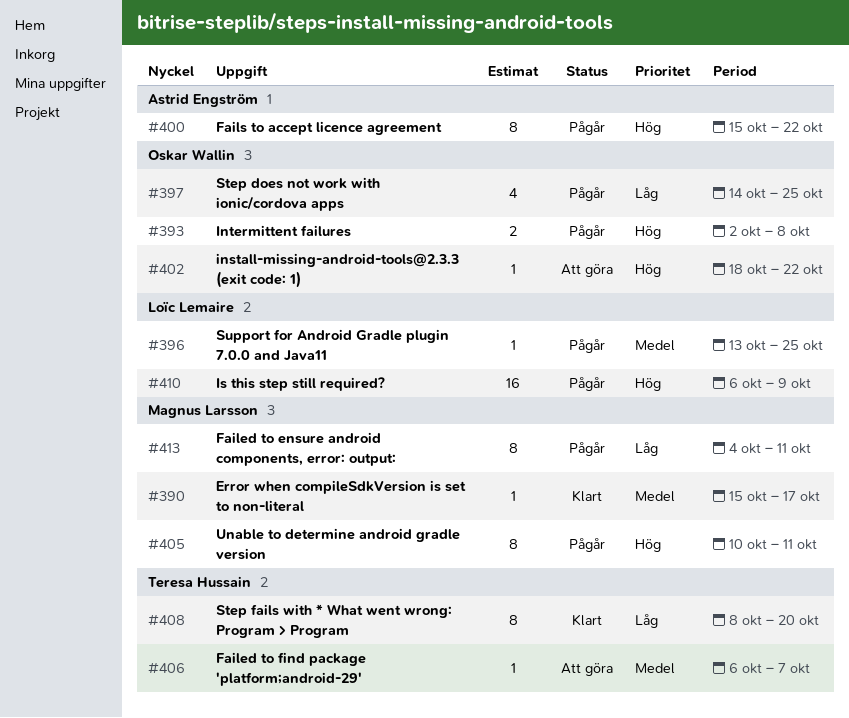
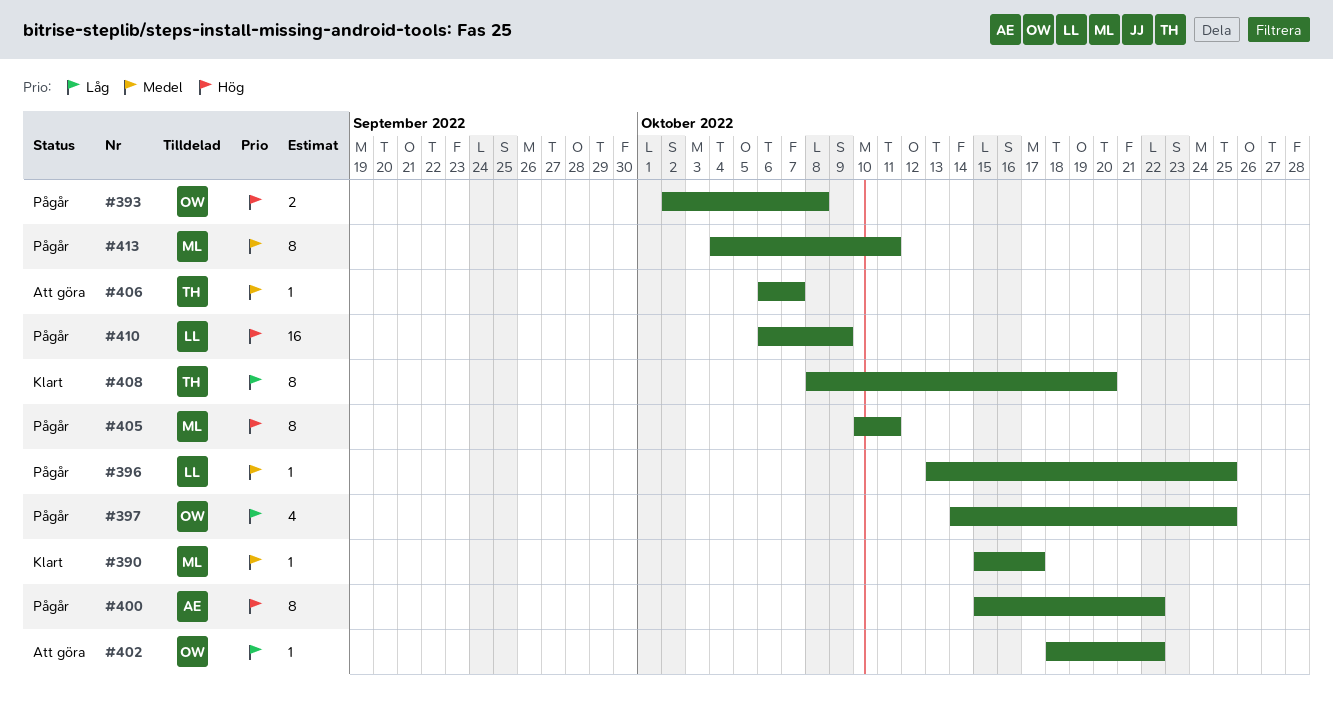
#402, priority: Hög -> Låg
#413, priority: Låg -> Medel

